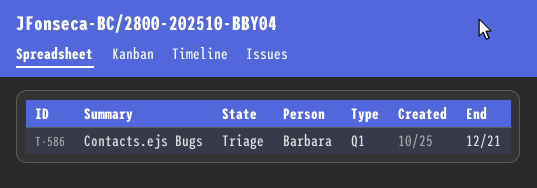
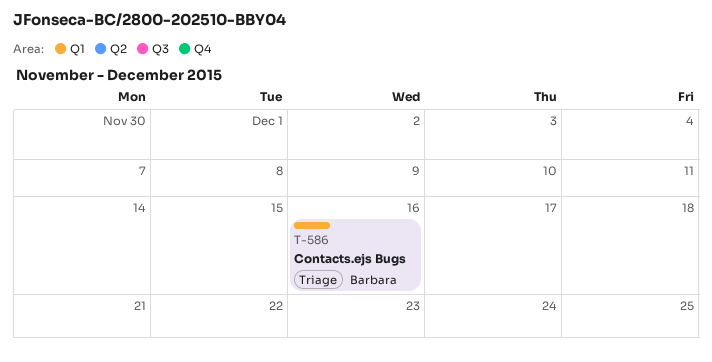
T-586, due: Dec 21 -> Dec 16

